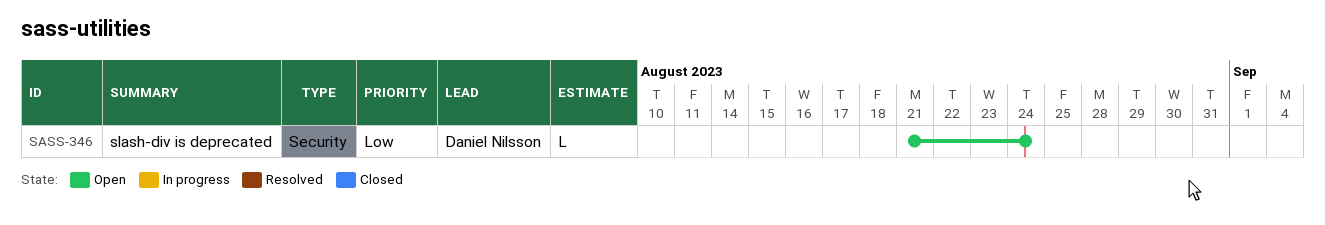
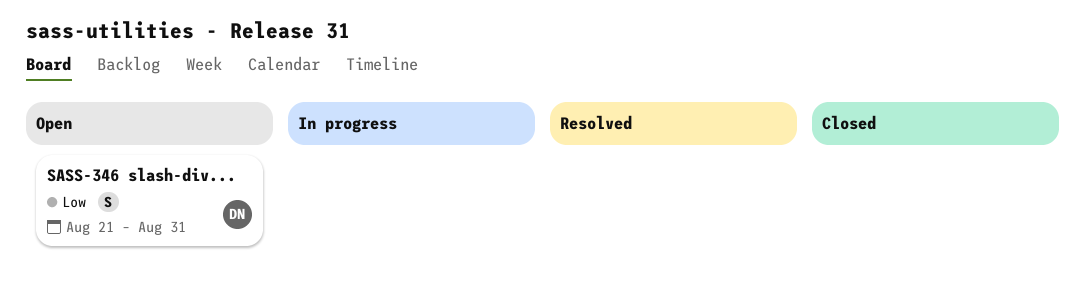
SASS-346, estimate: L -> S
SASS-346, due: Aug 24 -> Aug 31

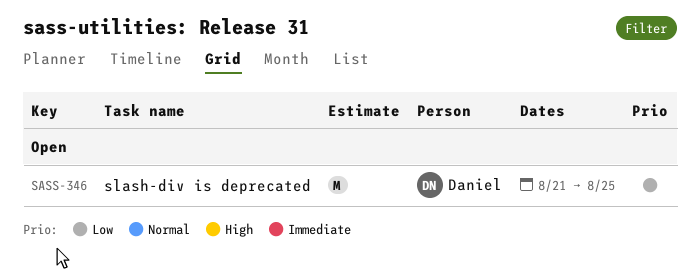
SASS-346, estimate: S -> M
SASS-346, due: Aug 31 -> Aug 25

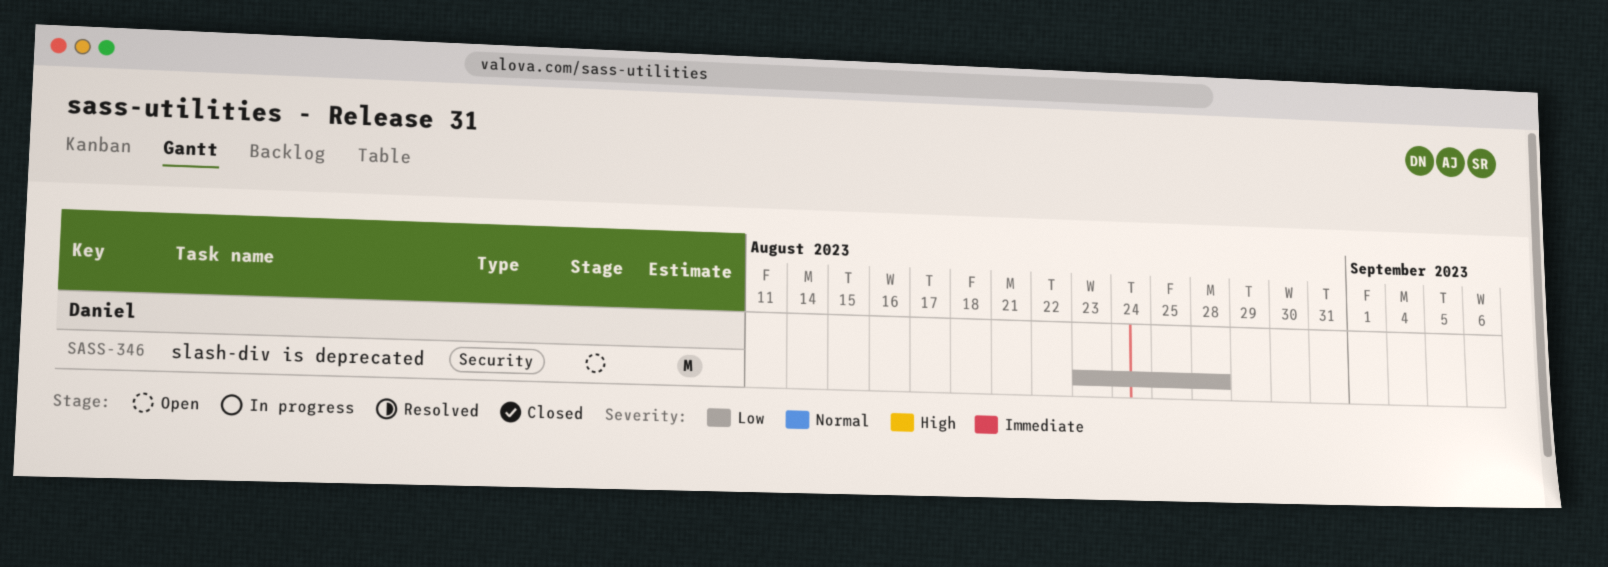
SASS-346, start: Aug 21 -> Aug 23
SASS-346, due: Aug 25 -> Aug 28

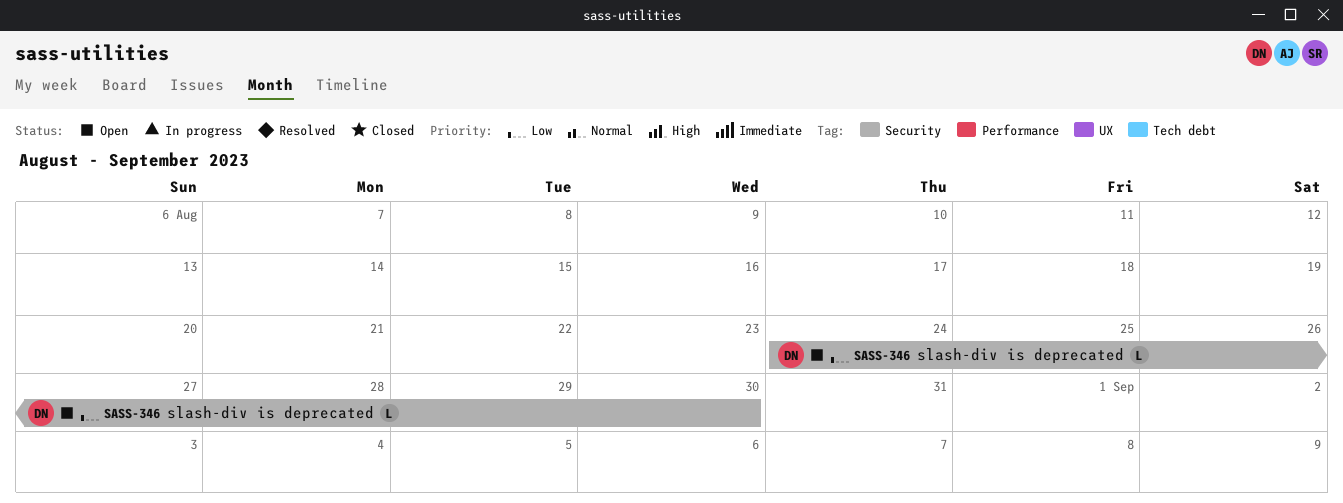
SASS-346, estimate: M -> L
SASS-346, start: Aug 23 -> Aug 24
SASS-346, due: Aug 28 -> Aug 30

